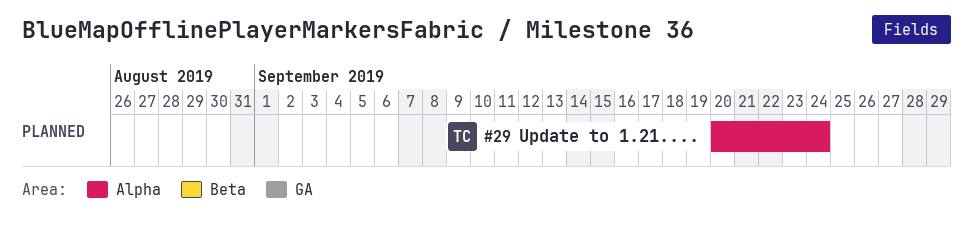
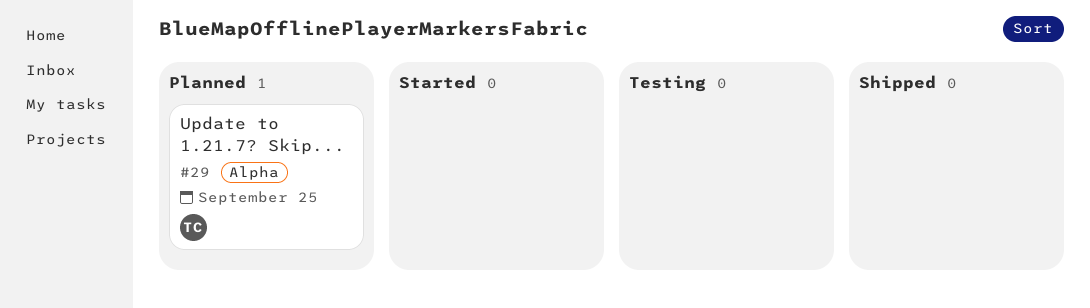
#29, due: Sep 24 -> Sep 25

